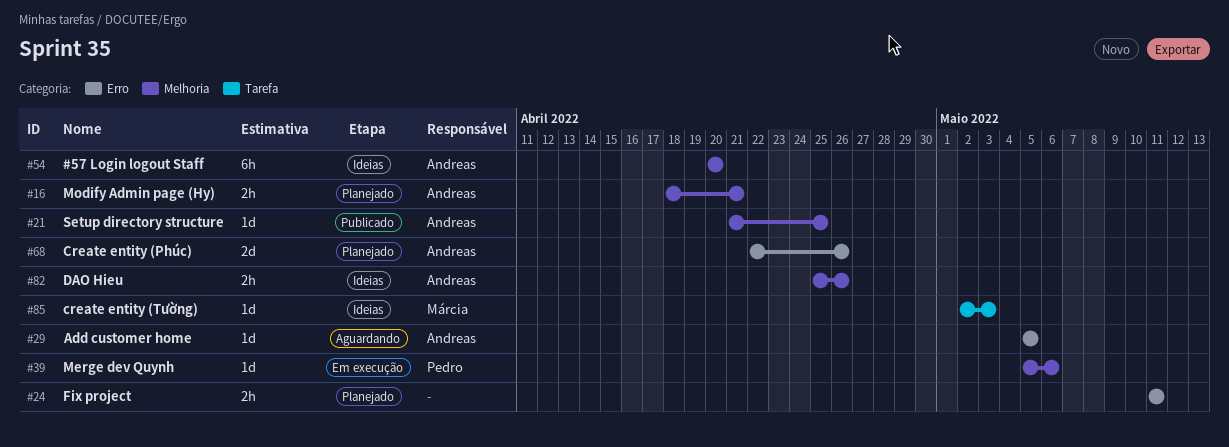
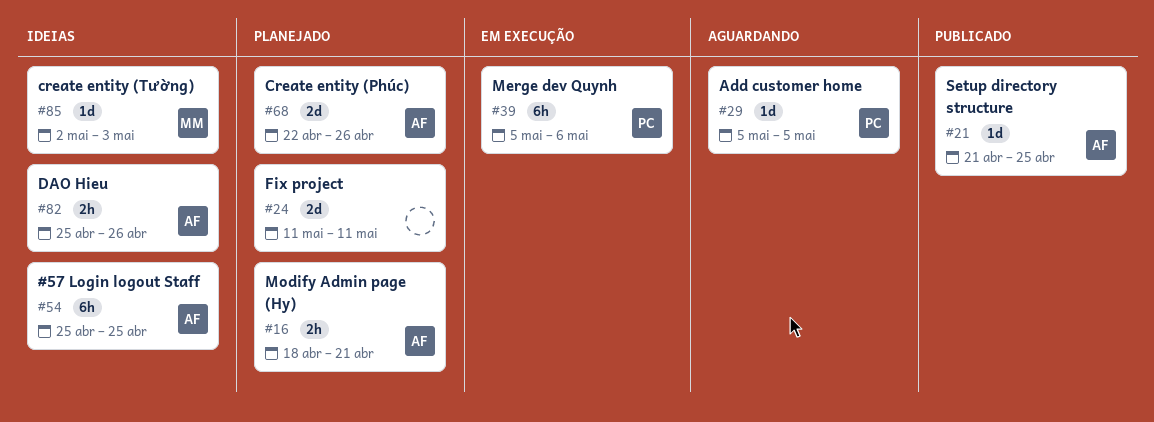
#24, estimate: 2h -> 2d
#29, owner: Andreas -> Pedro
#39, estimate: 1d -> 6h
#54, start: Apr 20 -> Apr 25
#54, due: Apr 20 -> Apr 25

